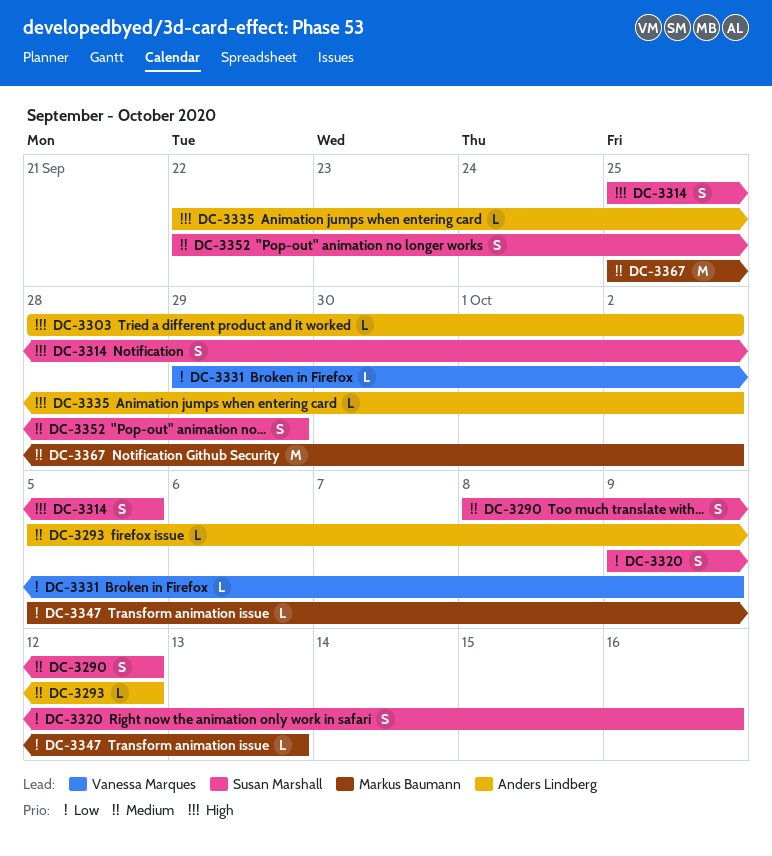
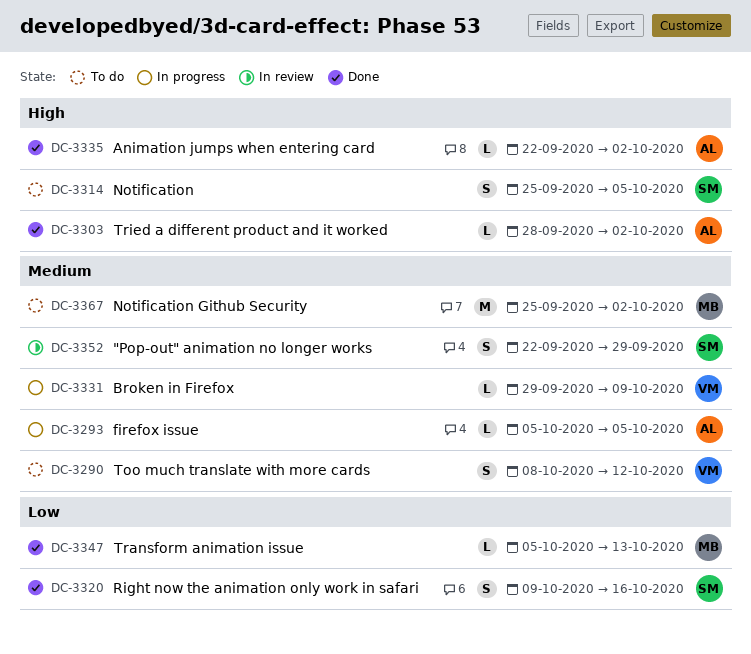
DC-3290, owner: Susan Marshall -> Vanessa Marques
DC-3293, due: Oct 12 -> Oct 5
DC-3331, priority: Low -> Medium

